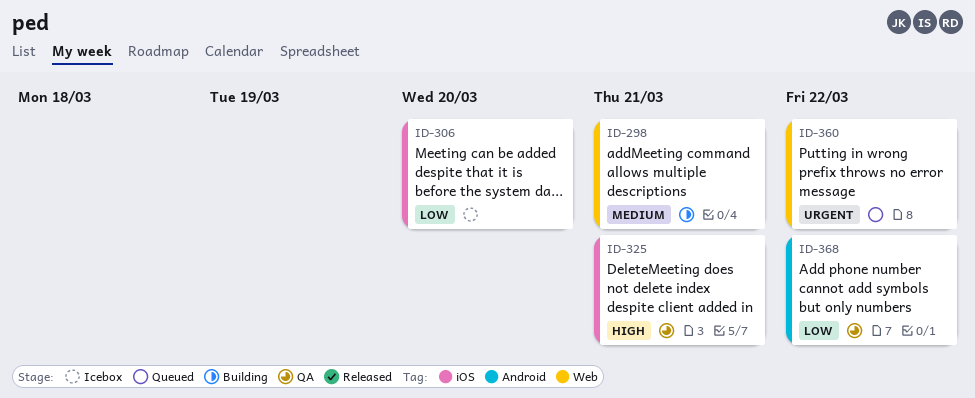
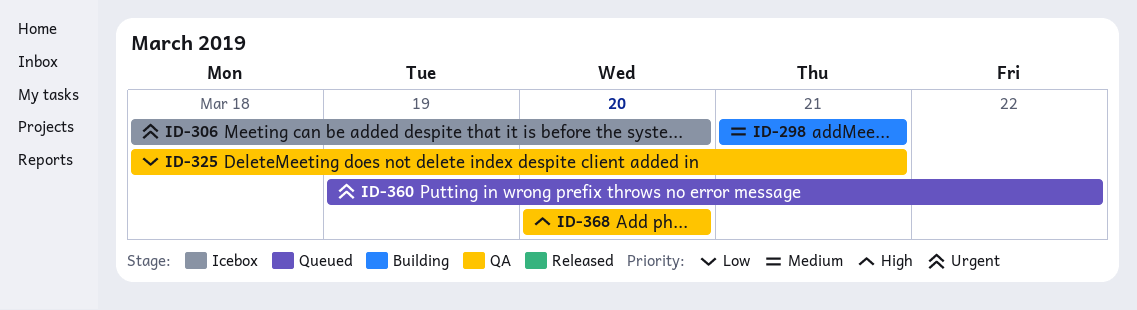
ID-306, priority: Low -> Urgent
ID-325, priority: High -> Low
ID-368, priority: Low -> High
ID-368, due: Mar 22 -> Mar 20

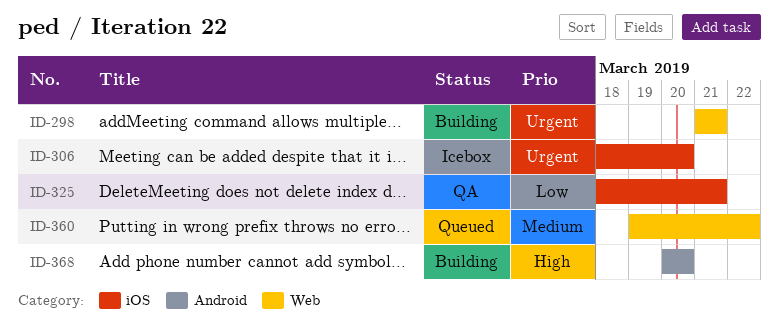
ID-298, priority: Medium -> Urgent
ID-360, priority: Urgent -> Medium
ID-368, status: QA -> Building

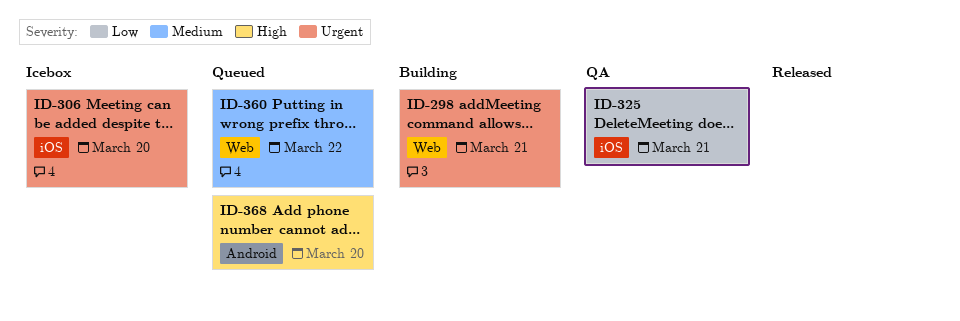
ID-368, status: Building -> Queued

